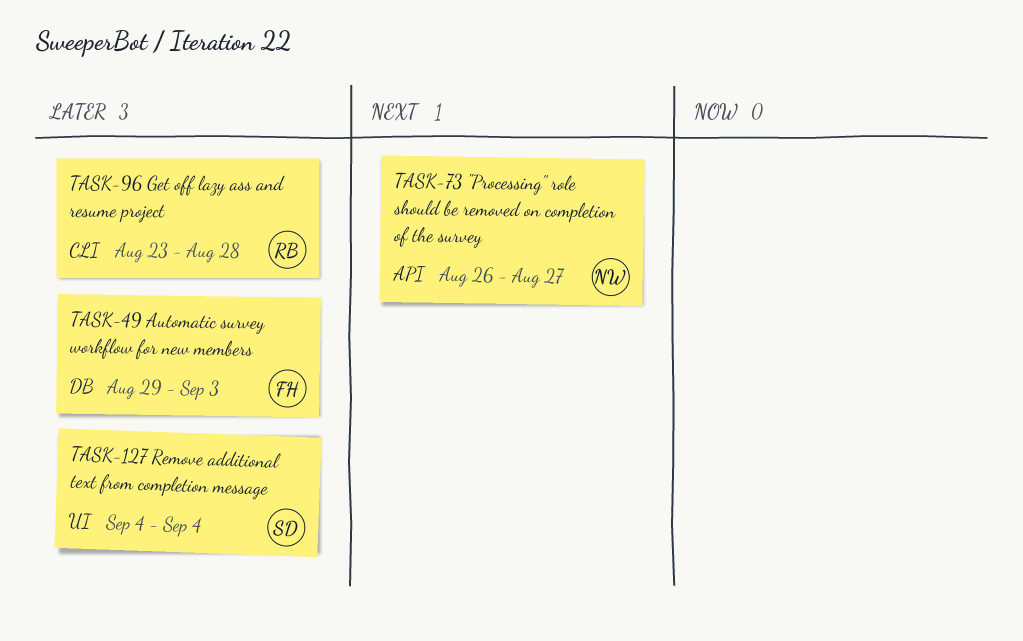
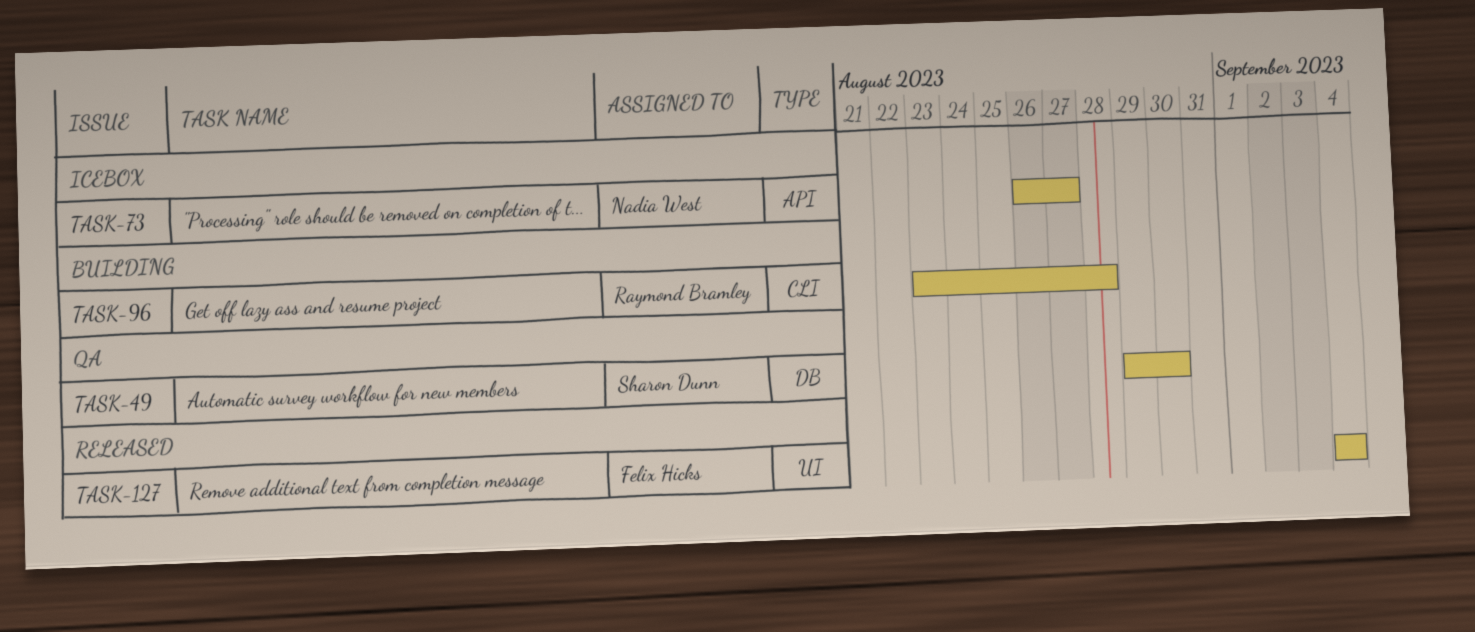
TASK-49, owner: Felix Hicks -> Sharon Dunn
TASK-49, due: Sep 3 -> Aug 30
TASK-127, owner: Sharon Dunn -> Felix Hicks

